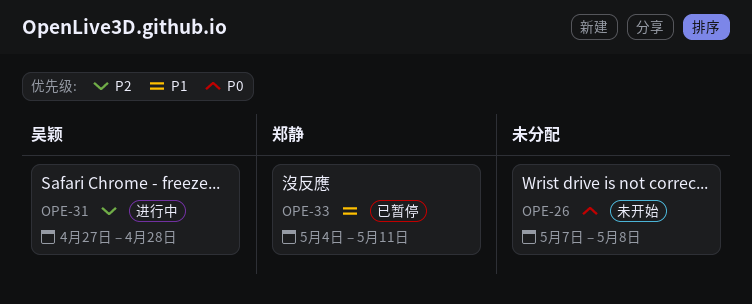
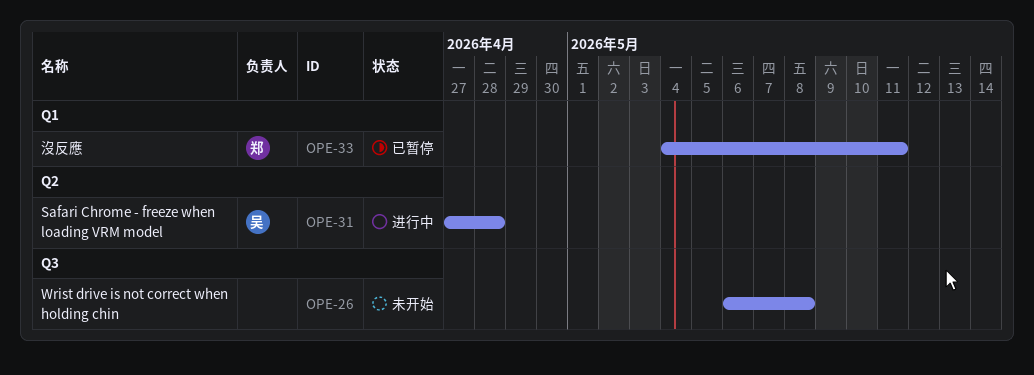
OPE-26, start: May 7 -> May 6

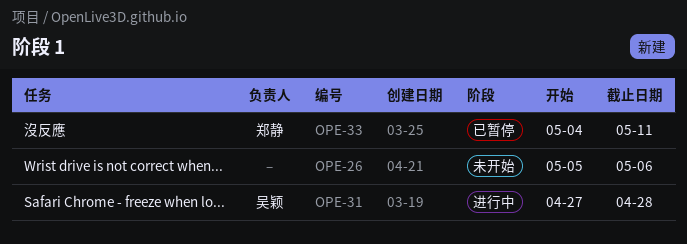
OPE-26, start: May 6 -> May 5
OPE-26, due: May 8 -> May 6

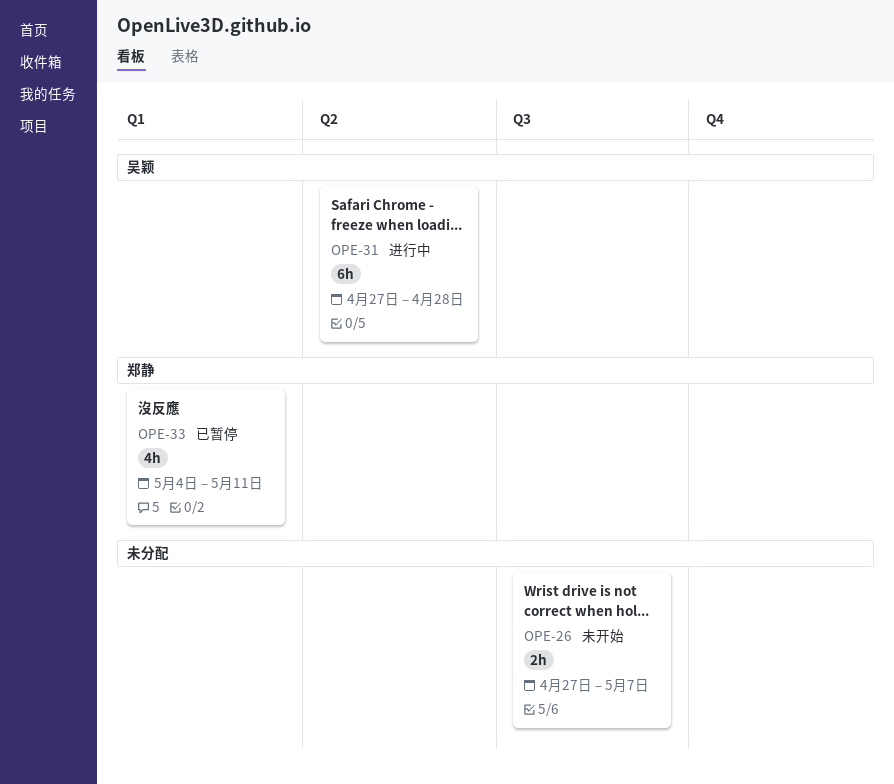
OPE-26, start: May 5 -> Apr 27
OPE-26, due: May 6 -> May 7

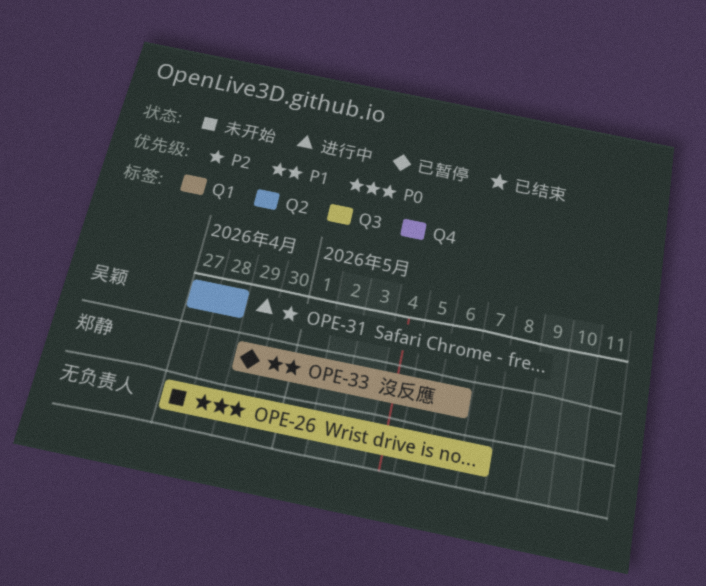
OPE-33, start: May 4 -> Apr 29
OPE-33, due: May 11 -> May 6

